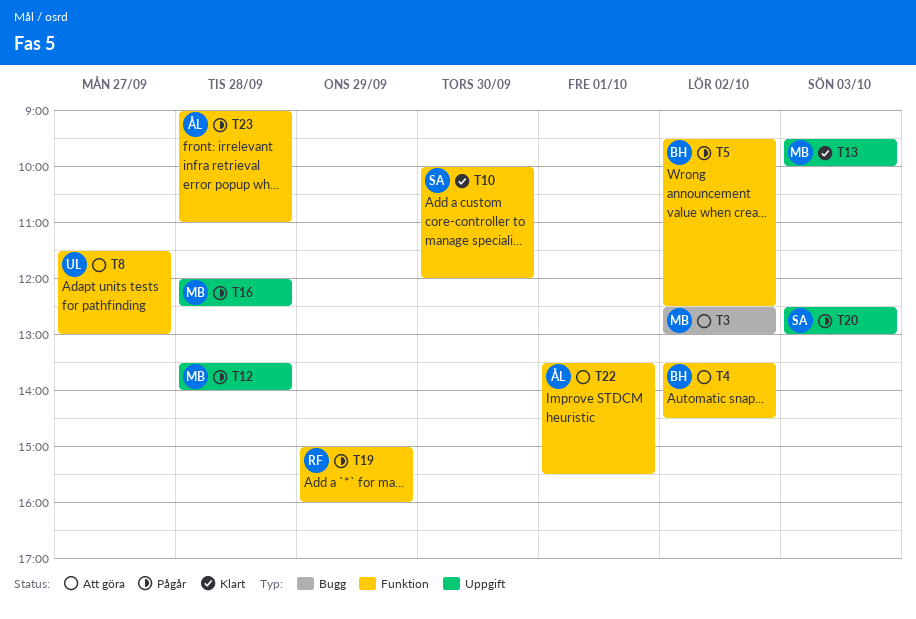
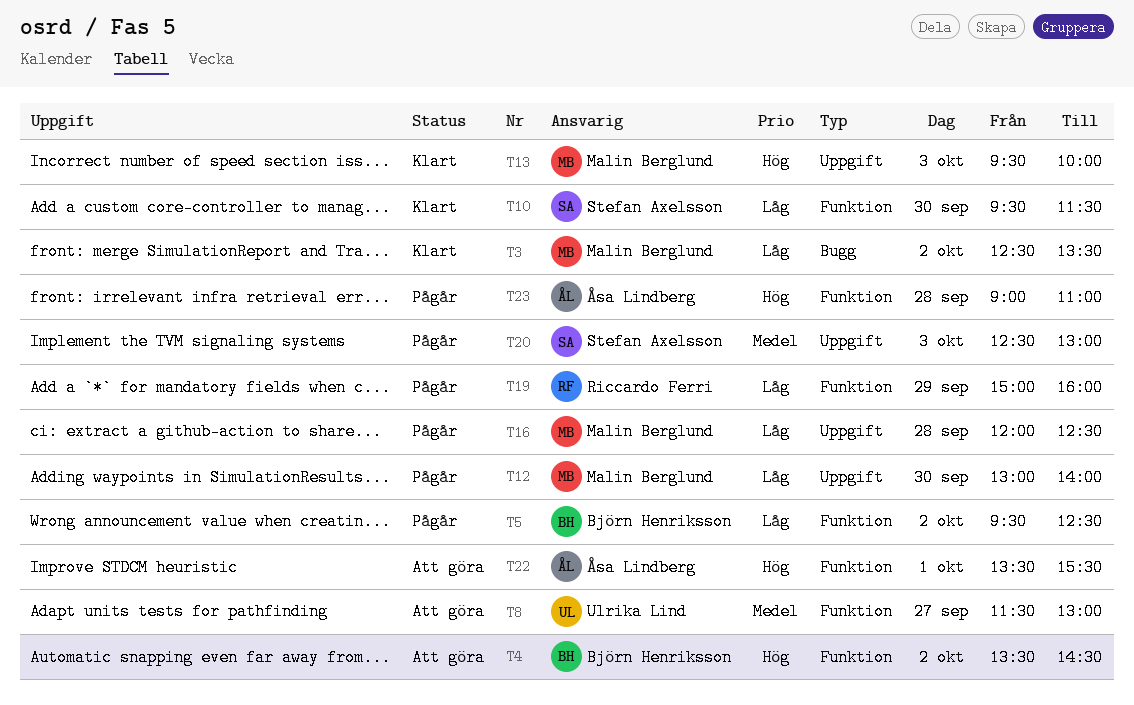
T3, status: Att göra -> Klart
T3, ends: 13:00 -> 13:30
T10, begins: 10:00 -> 09:30
T10, ends: 12:00 -> 11:30
T12, day: Sep 28 -> Sep 30
T12, begins: 13:30 -> 13:00

